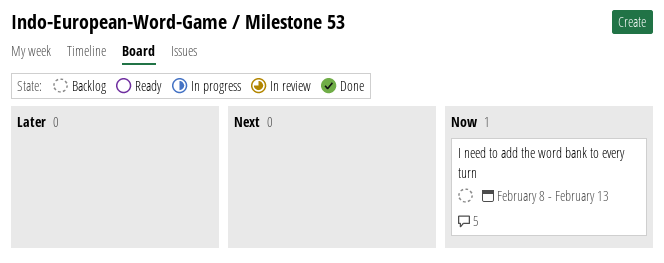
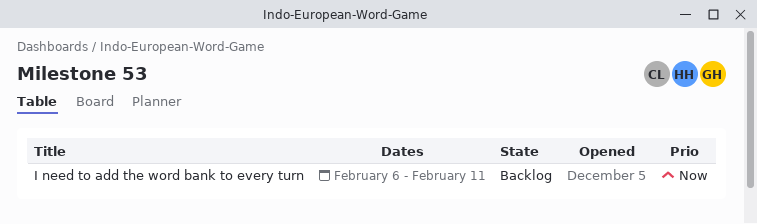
I need to add the word bank to every turn, start: Feb 8 -> Feb 6
I need to add the word bank to every turn, due: Feb 13 -> Feb 11

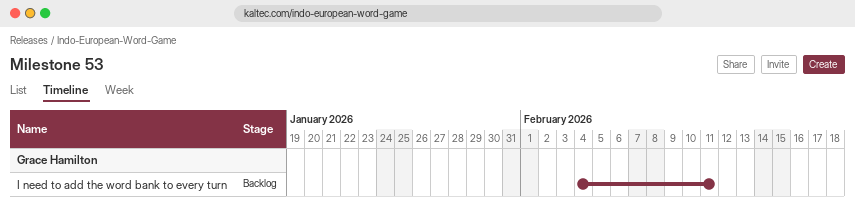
I need to add the word bank to every turn, start: Feb 6 -> Feb 4

